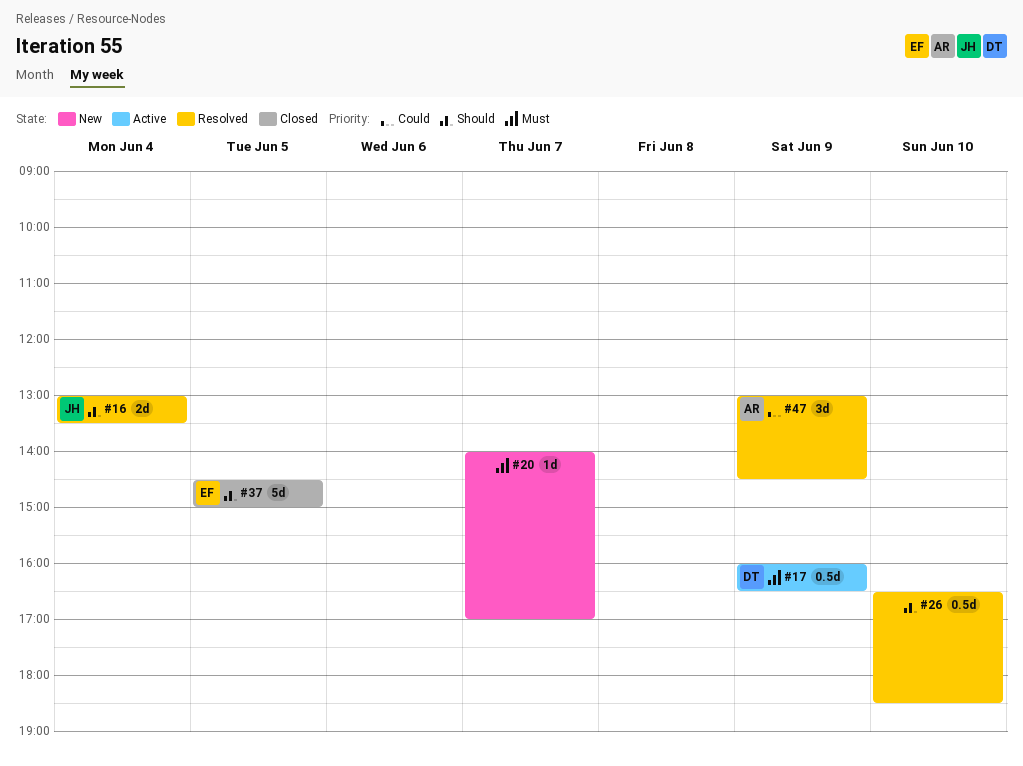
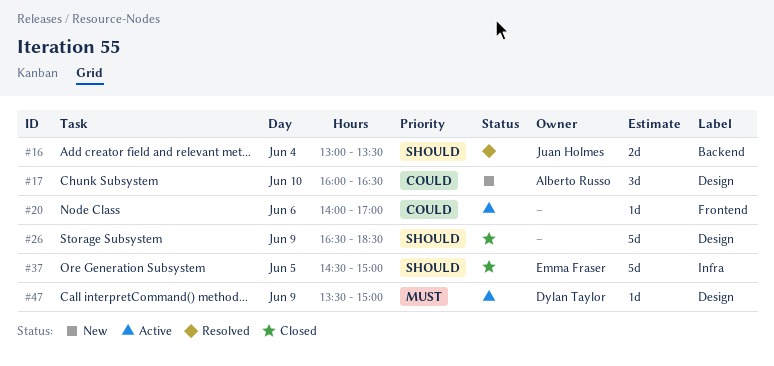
#17, status: Active -> New
#17, owner: Dylan Taylor -> Alberto Russo
#17, priority: Must -> Could
#17, estimate: 0.5d -> 3d
#17, day: Jun 9 -> Jun 10
#20, status: New -> Active
#20, priority: Must -> Could
#20, day: Jun 7 -> Jun 6
#26, status: Resolved -> Closed
#26, estimate: 0.5d -> 5d
#26, day: Jun 10 -> Jun 9
#47, status: Resolved -> Active
#47, owner: Alberto Russo -> Dylan Taylor
#47, priority: Could -> Must
#47, estimate: 3d -> 1d
#47, begins: 13:00 -> 13:30
#47, ends: 14:30 -> 15:00

